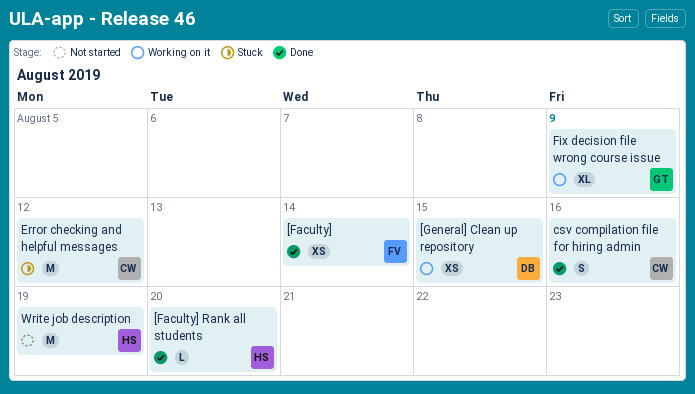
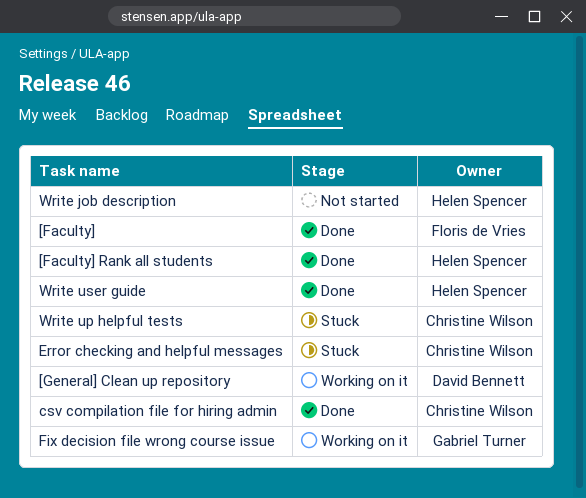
Write up helpful tests: none -> present
Write user guide: none -> present

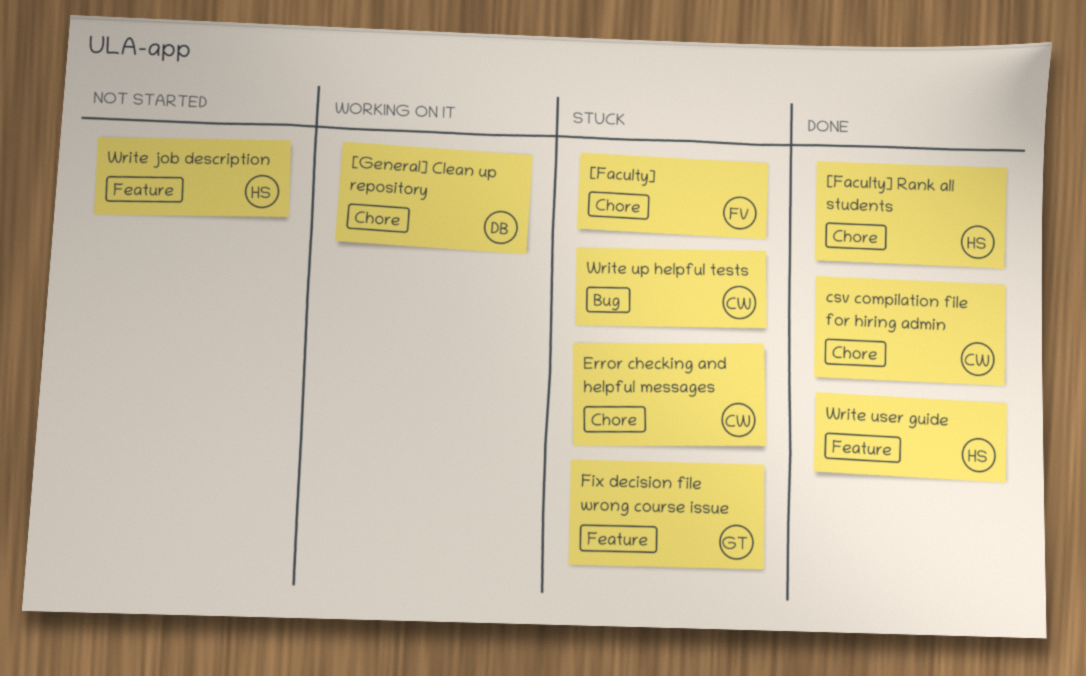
[Faculty], status: Done -> Stuck
Fix decision file wrong course issue, status: Working on it -> Stuck

